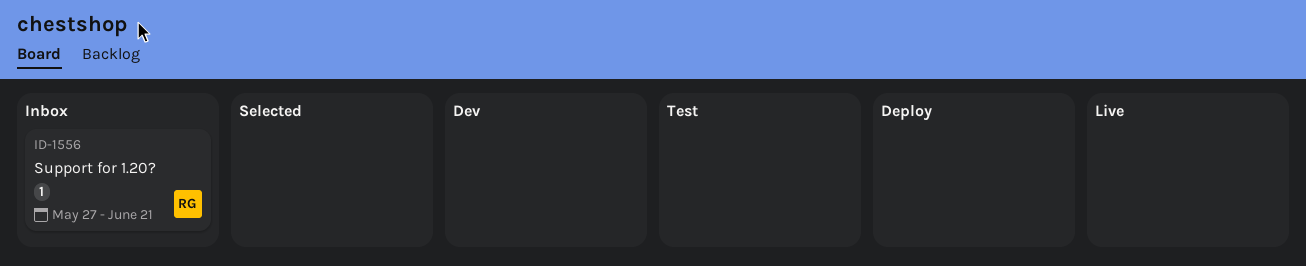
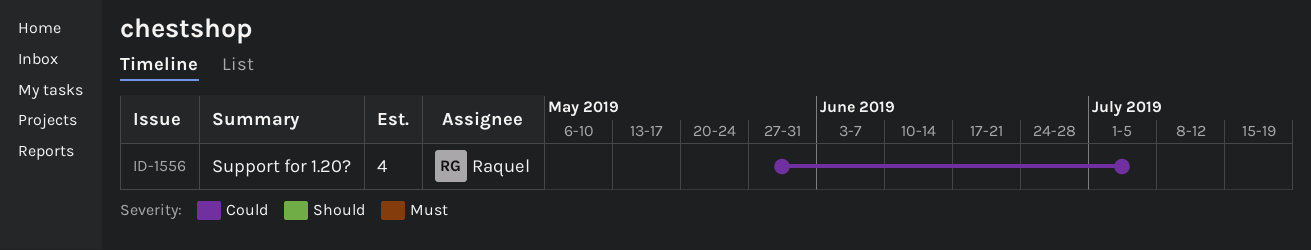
ID-1556, estimate: 1 -> 4
ID-1556, due: Jun 21 -> Jul 5

